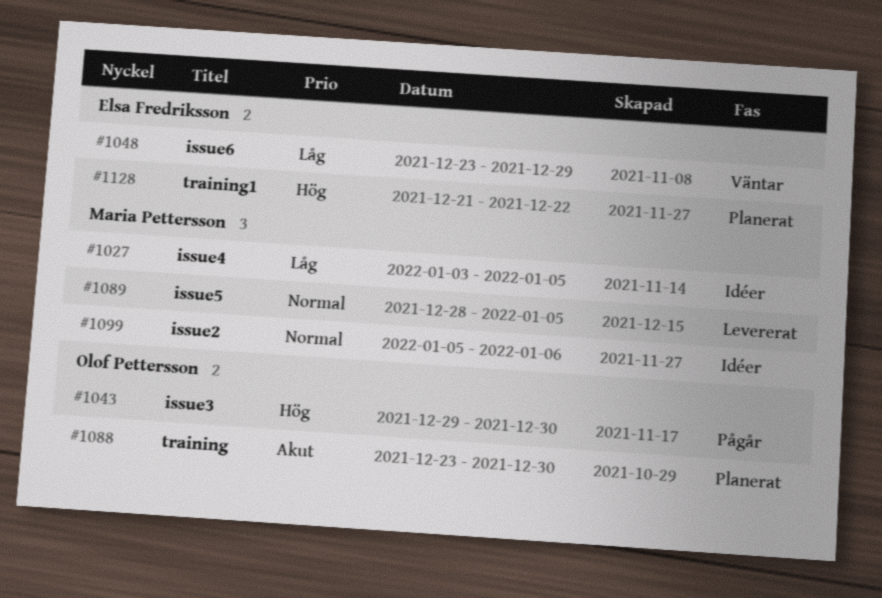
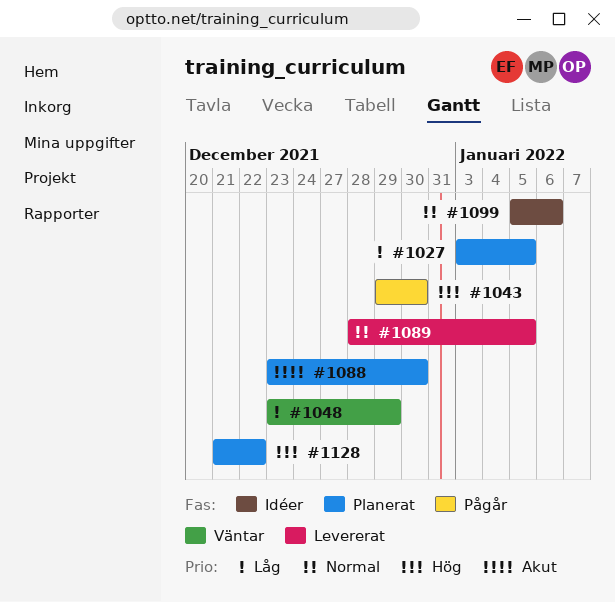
#1027, status: Idéer -> Planerat

